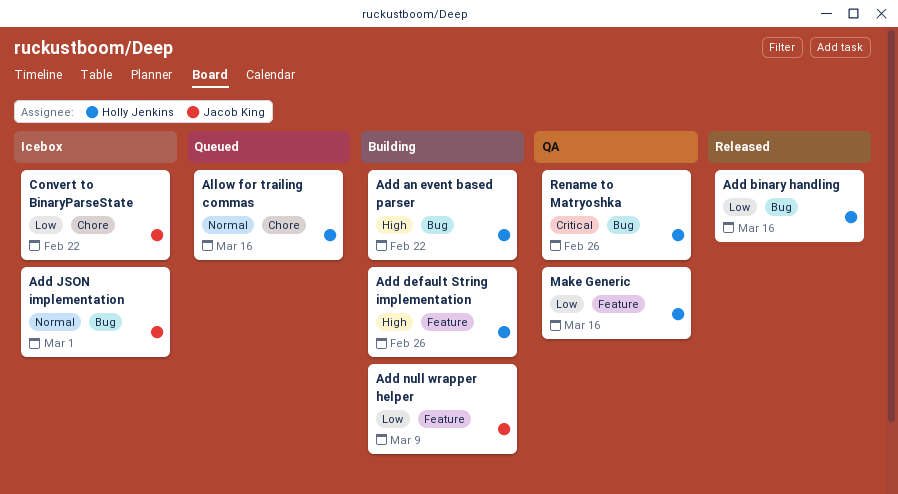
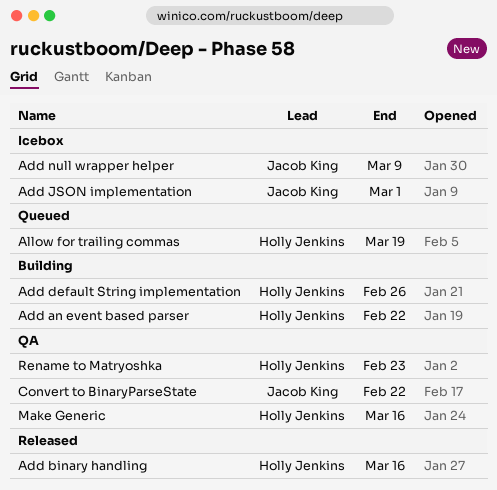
Add null wrapper helper, status: Building -> Icebox
Allow for trailing commas, due: Mar 16 -> Mar 19
Convert to BinaryParseState, status: Icebox -> QA
Rename to Matryoshka, due: Feb 26 -> Feb 23

